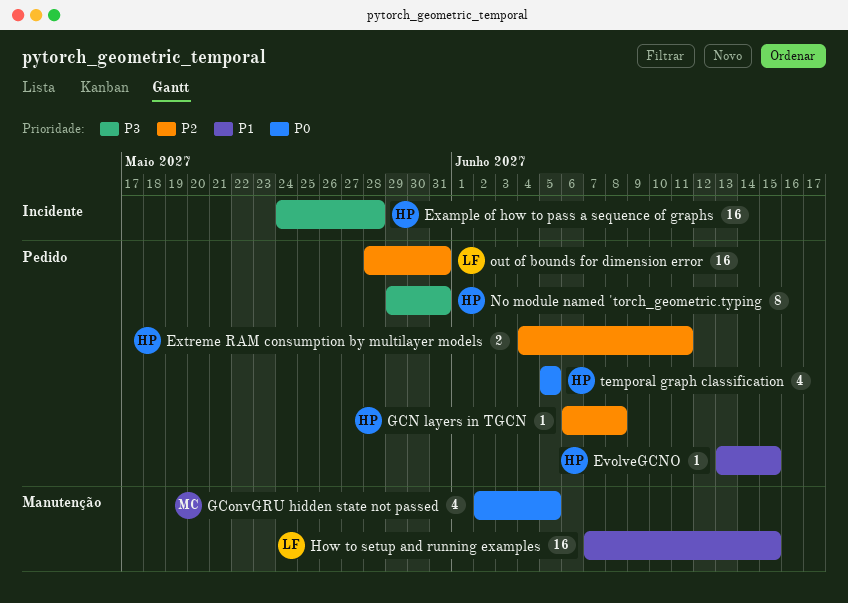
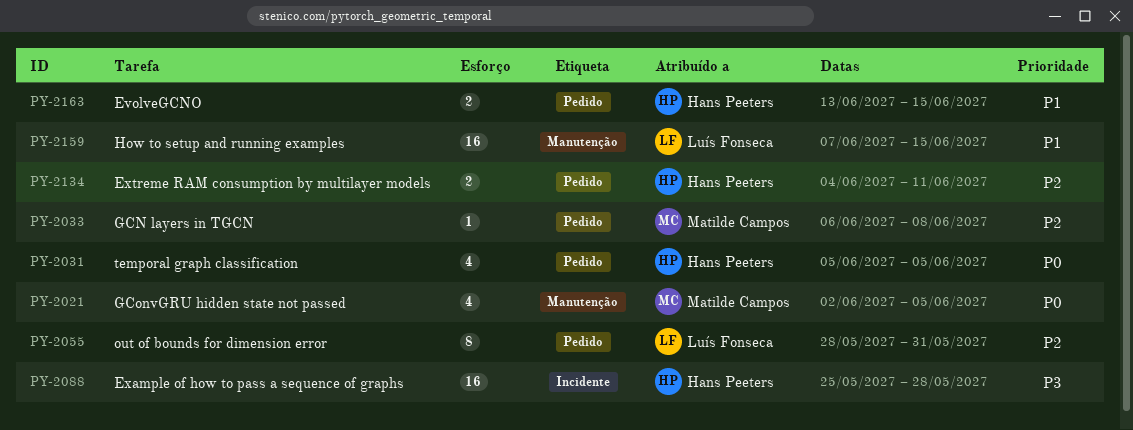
EvolveGCNO, estimate: 1 -> 2
Example of how to pass a sequence of graphs, start: May 24 -> May 25
GCN layers in TGCN, owner: Hans Peeters -> Matilde Campos
No module named 'torch_geometric.typing: present -> none
out of bounds for dimension error, estimate: 16 -> 8

